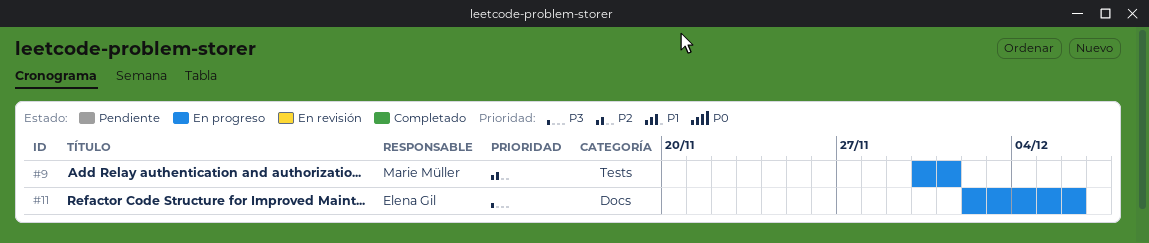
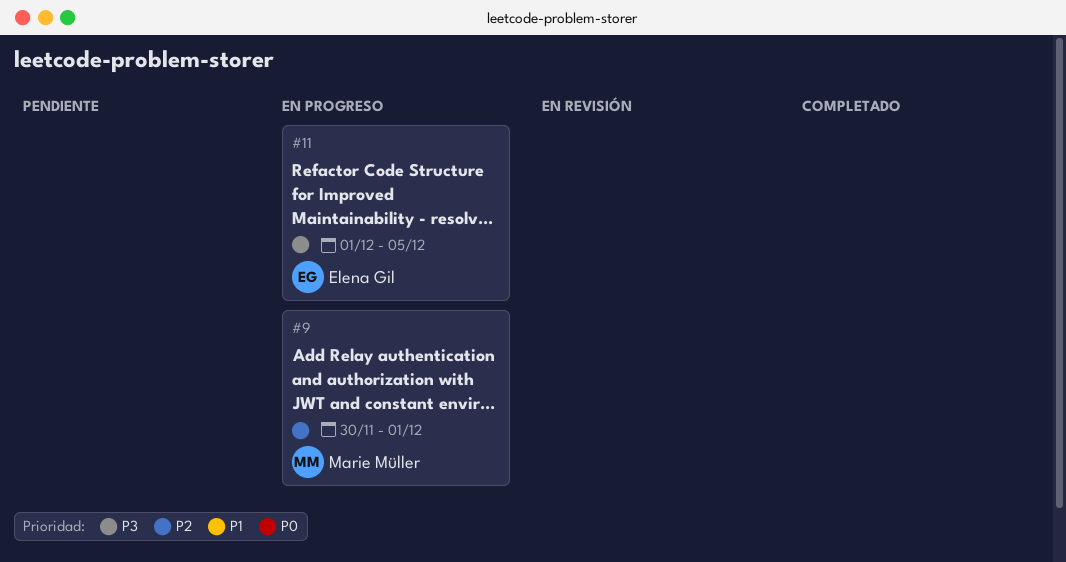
#11, start: Dec 2 -> Dec 1
#11, due: Dec 6 -> Dec 5

